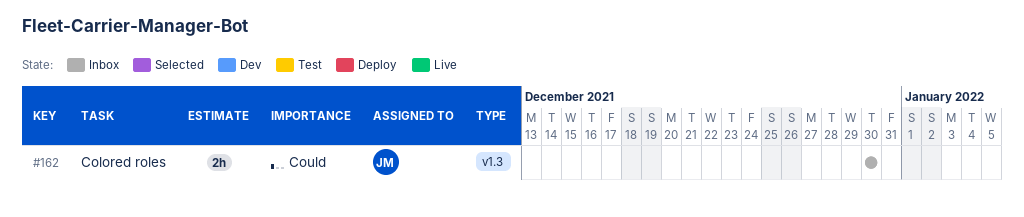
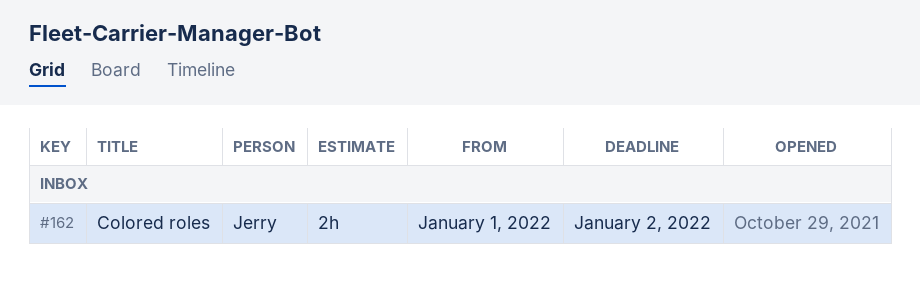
#162, start: Dec 30 -> Jan 1
#162, due: Dec 30 -> Jan 2

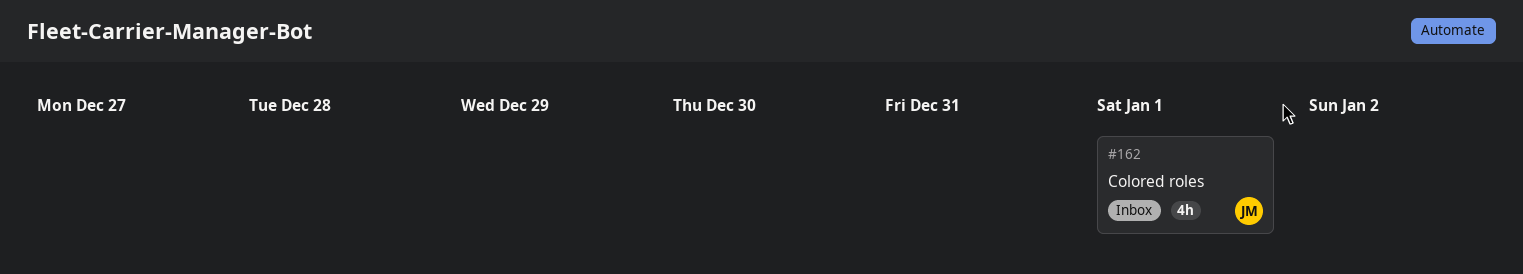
#162, estimate: 2h -> 4h
#162, due: Jan 2 -> Jan 1

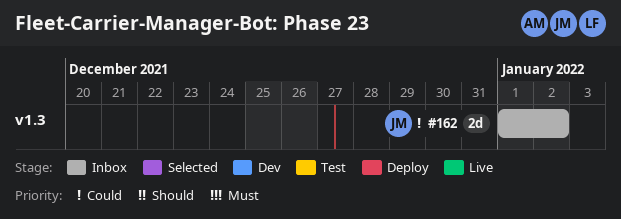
#162, estimate: 4h -> 2d
#162, due: Jan 1 -> Jan 2

